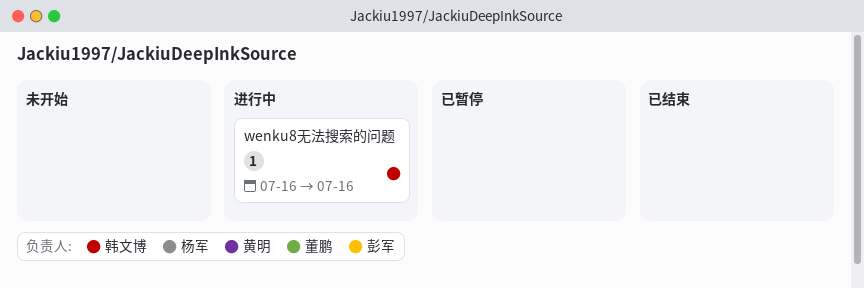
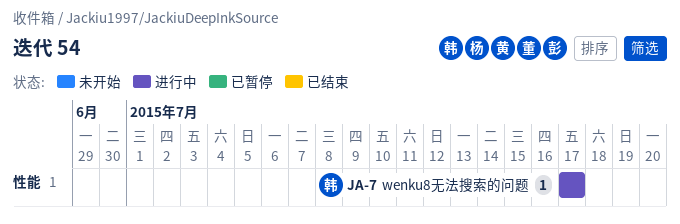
wenku8无法搜索的问题, start: Jul 16 -> Jul 17
wenku8无法搜索的问题, due: Jul 16 -> Jul 17

